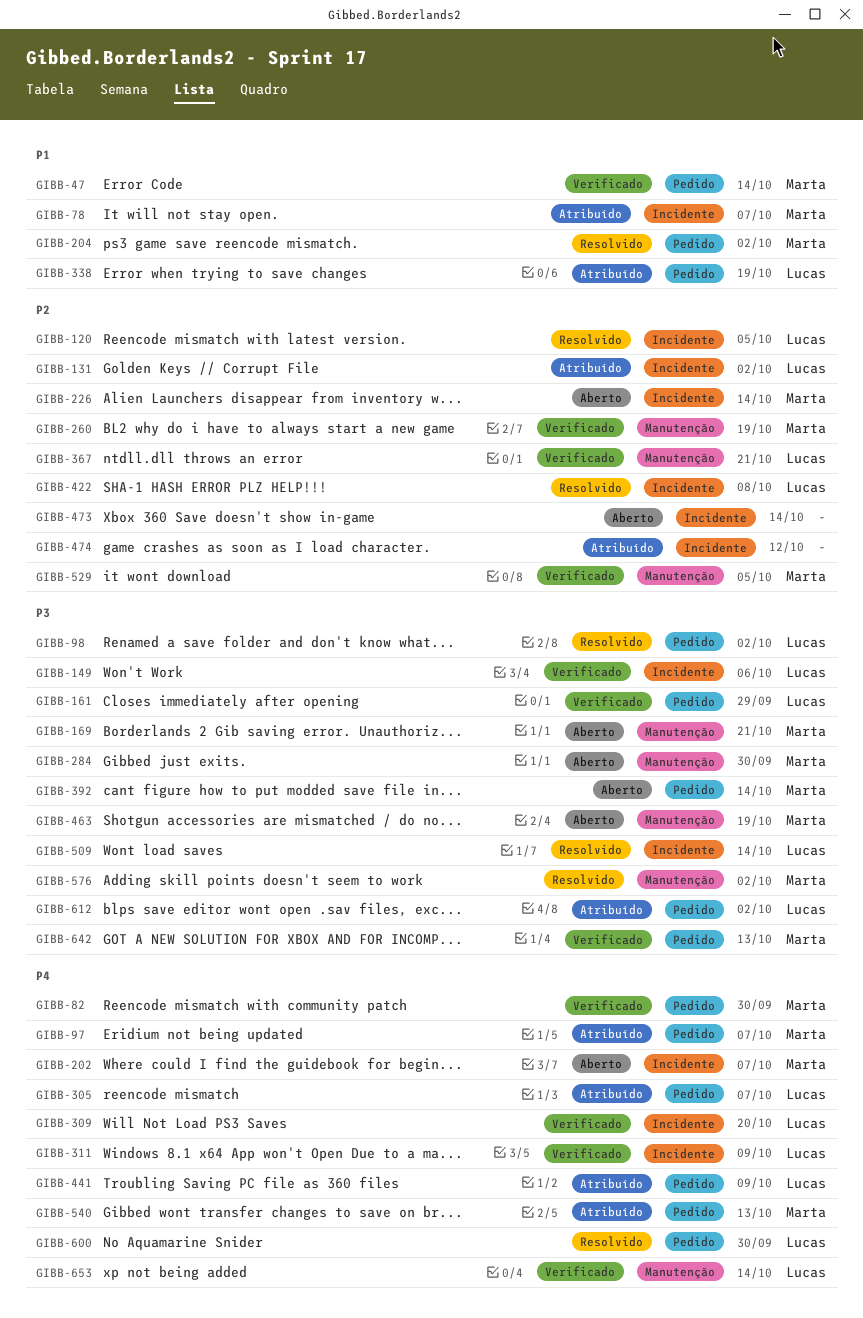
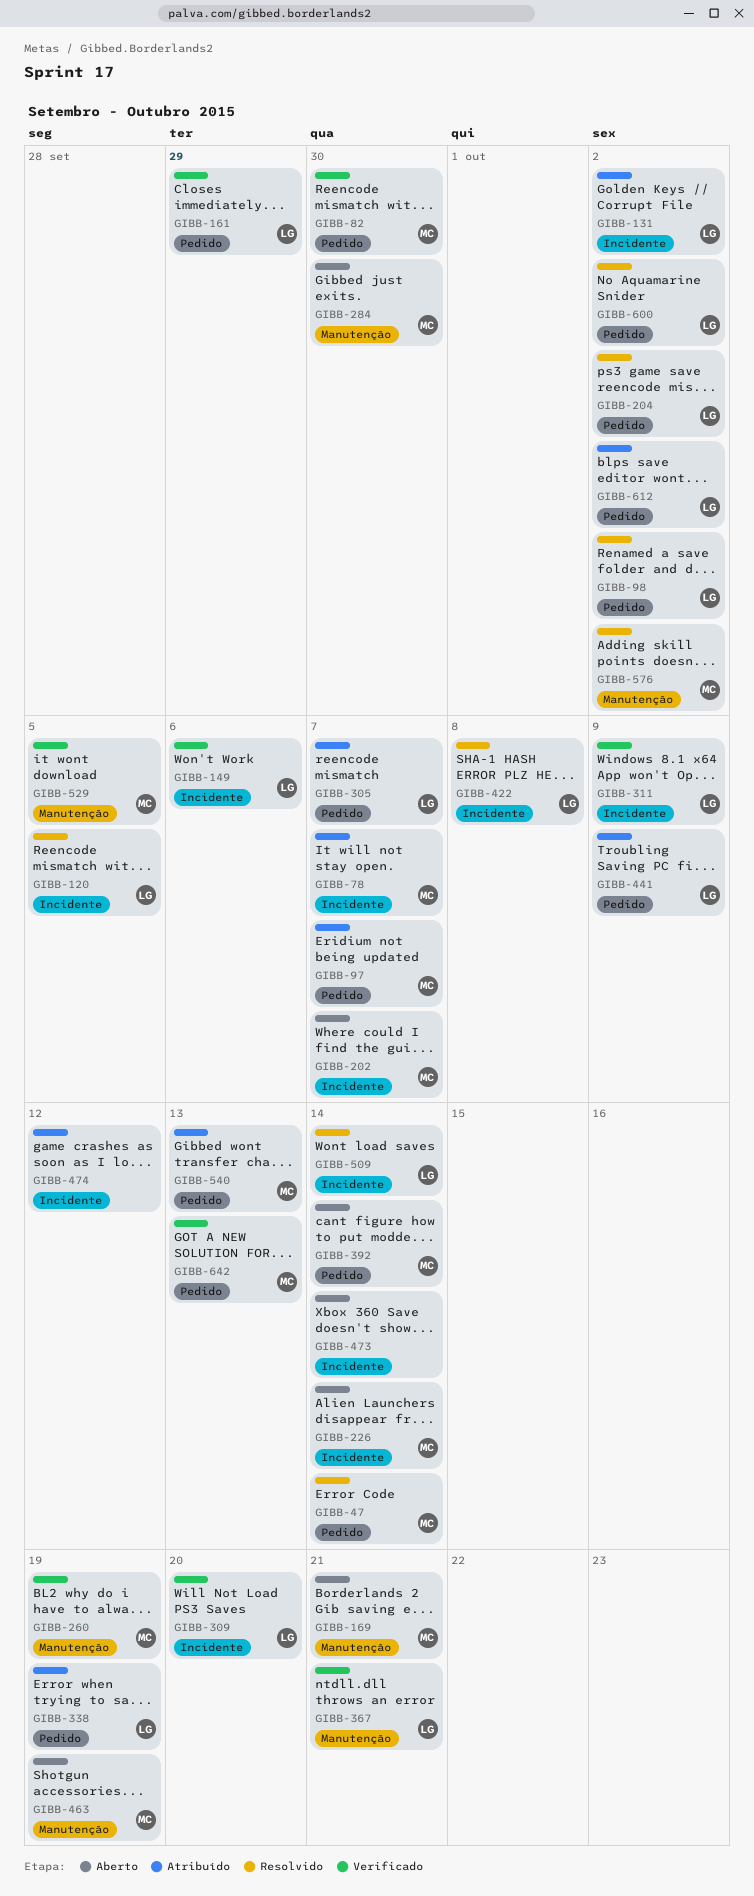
GIBB-47, status: Verificado -> Resolvido
GIBB-204, owner: Marta -> Lucas
GIBB-600, due: Sep 30 -> Oct 2
GIBB-653: present -> none

